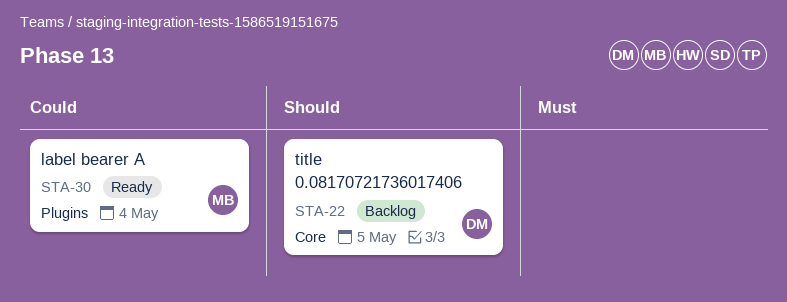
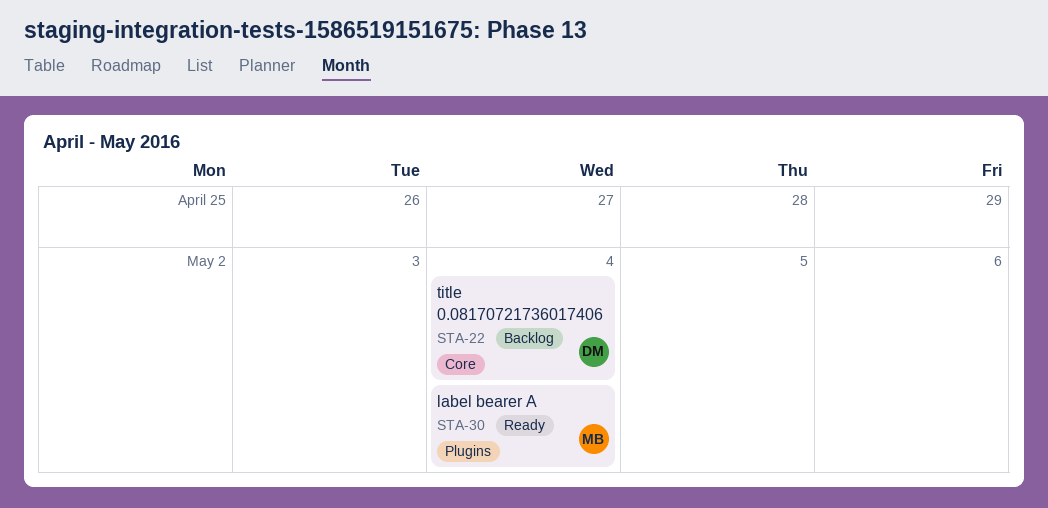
STA-22, due: May 5 -> May 4

